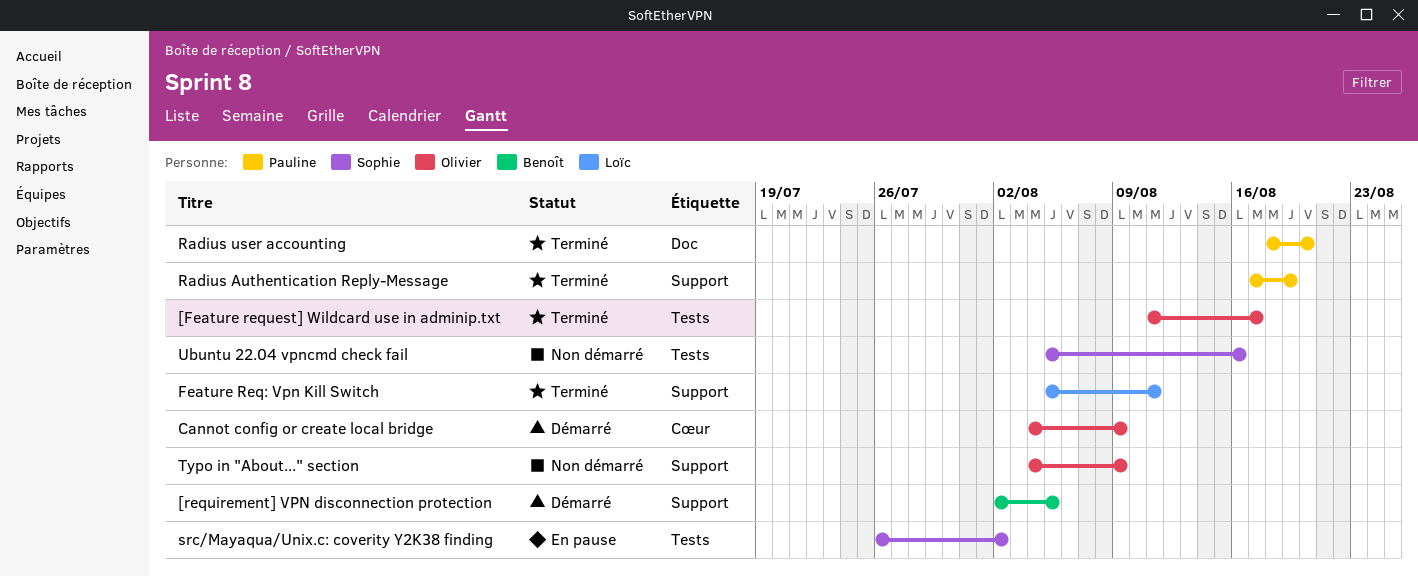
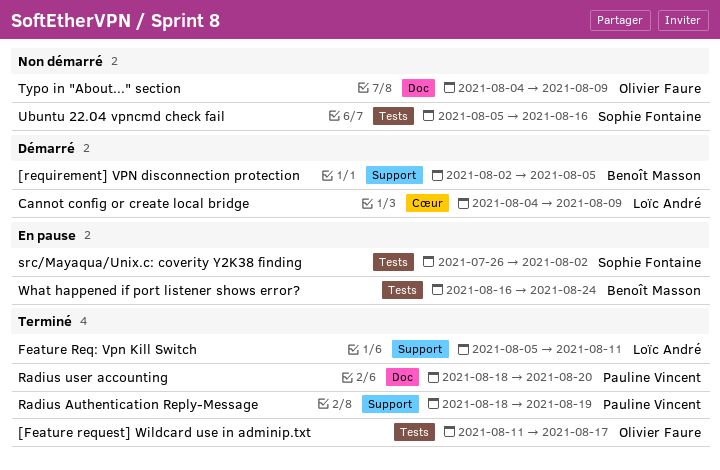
Cannot config or create local bridge, owner: Olivier Faure -> Loïc André
Radius Authentication Reply-Message, start: Aug 17 -> Aug 18
Typo in "About..." section, label: Support -> Doc
What happened if port listener shows error?: none -> present

